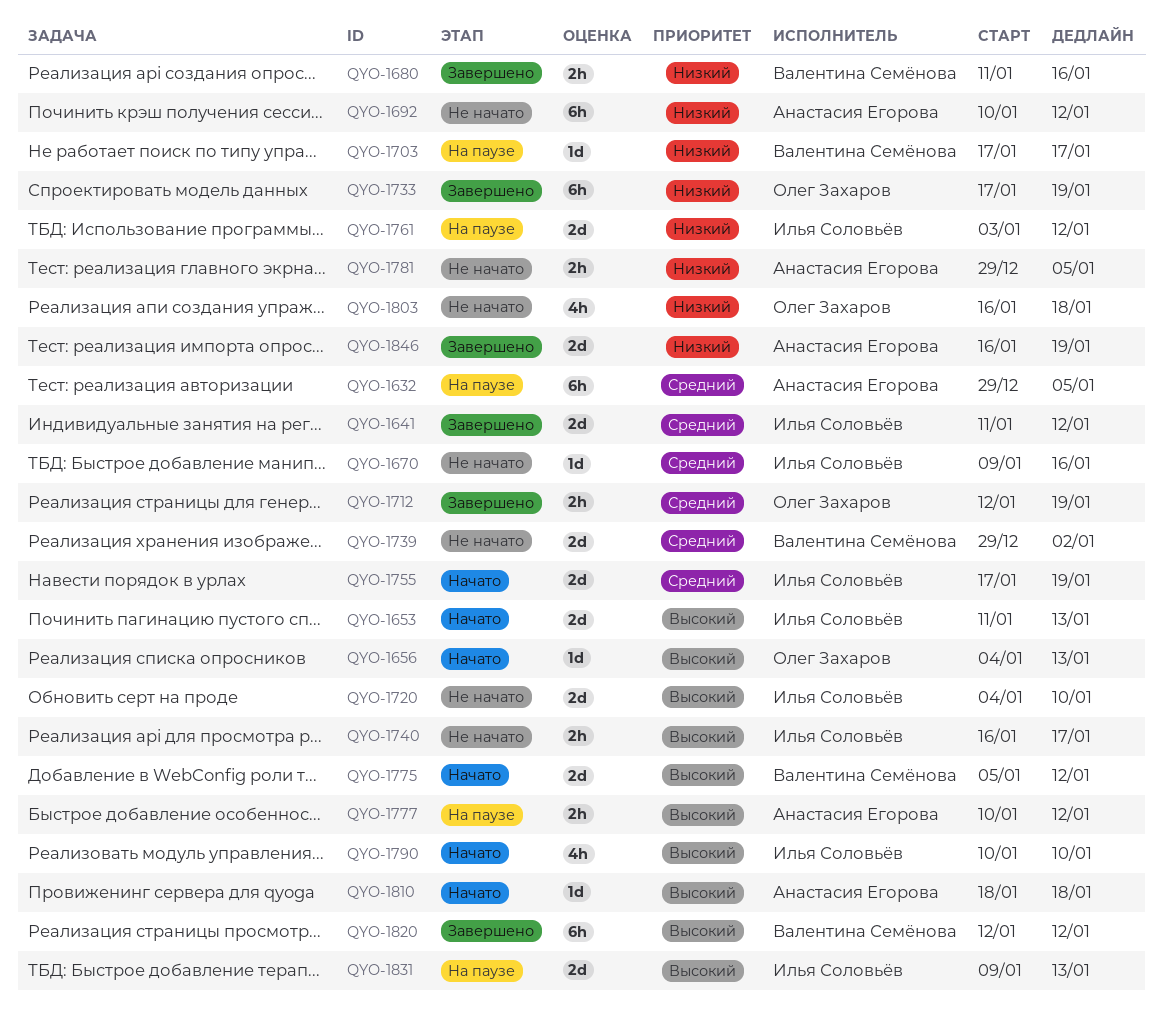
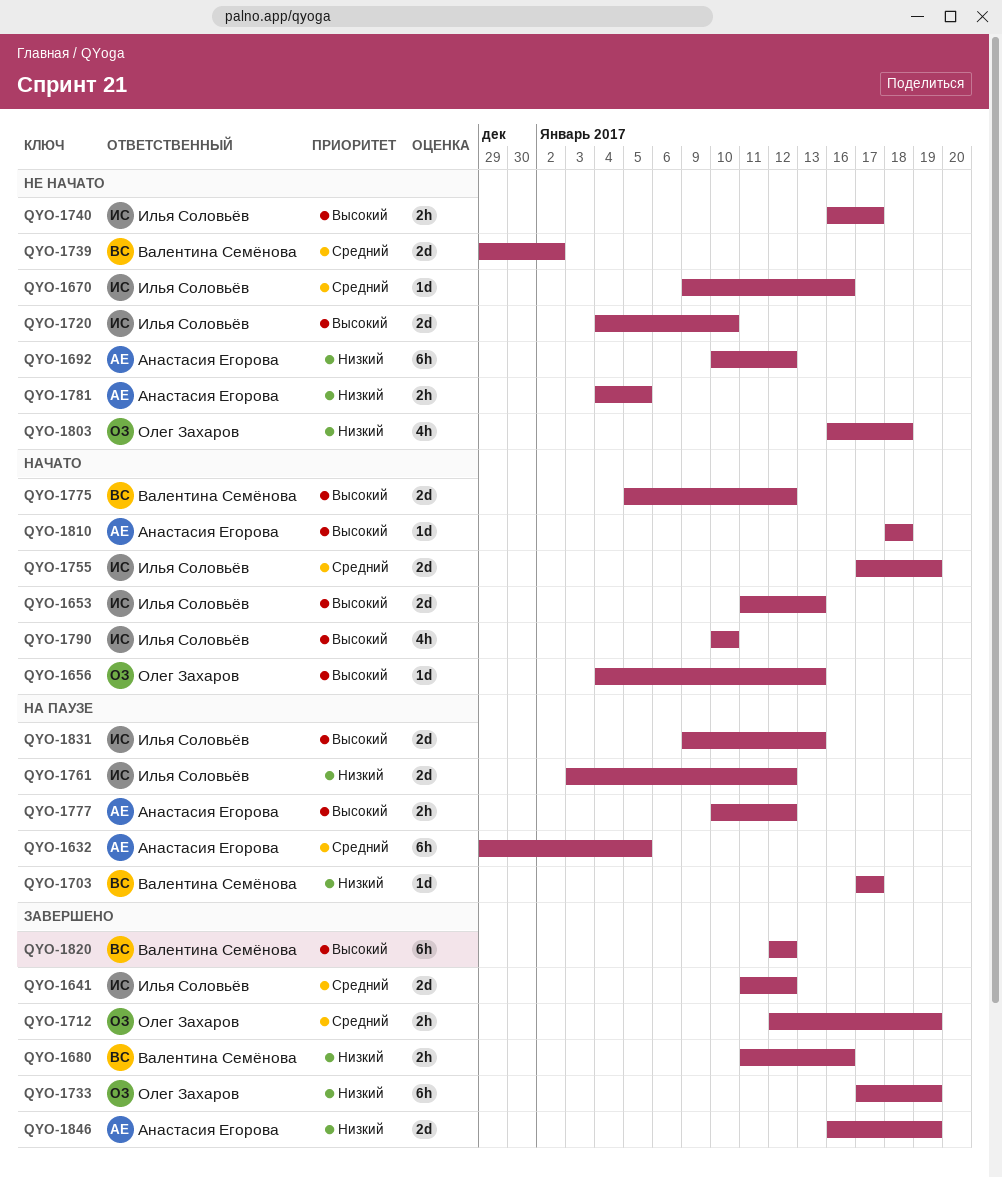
QYO-1781, start: Dec 29 -> Jan 4

